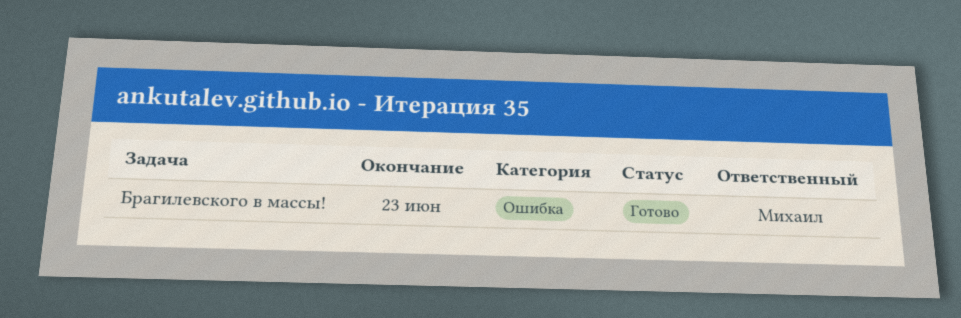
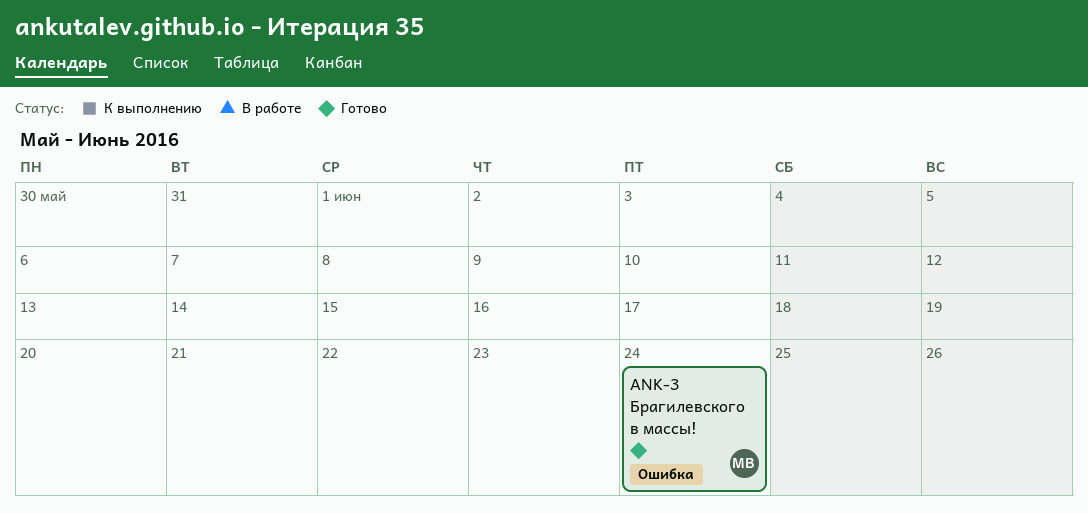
Брагилевского в массы!, due: Jun 23 -> Jun 24

